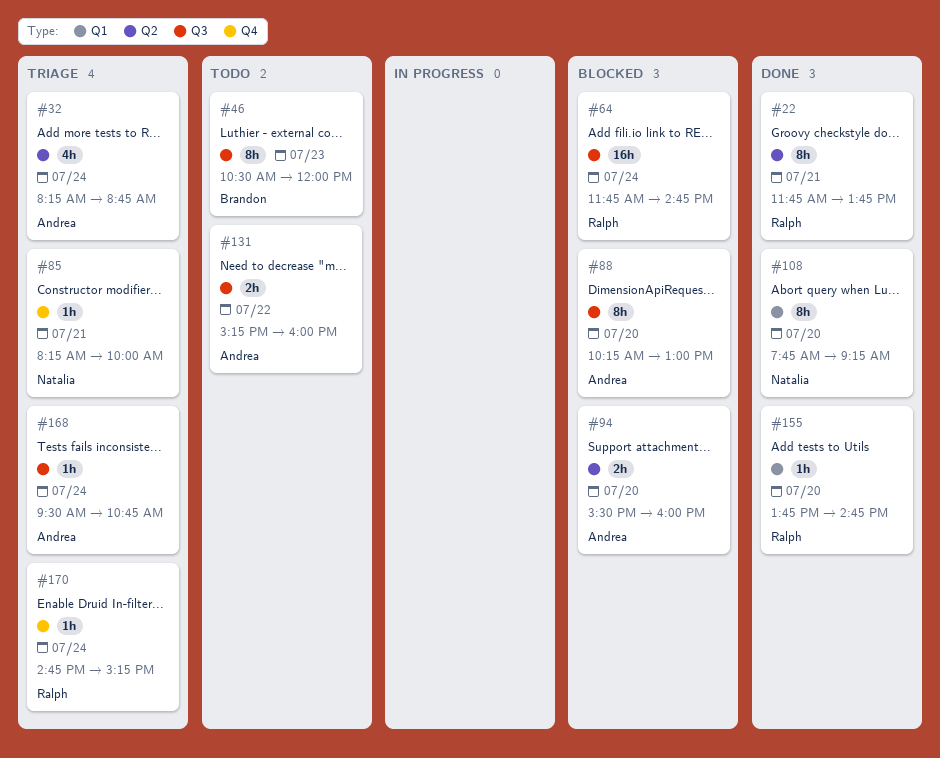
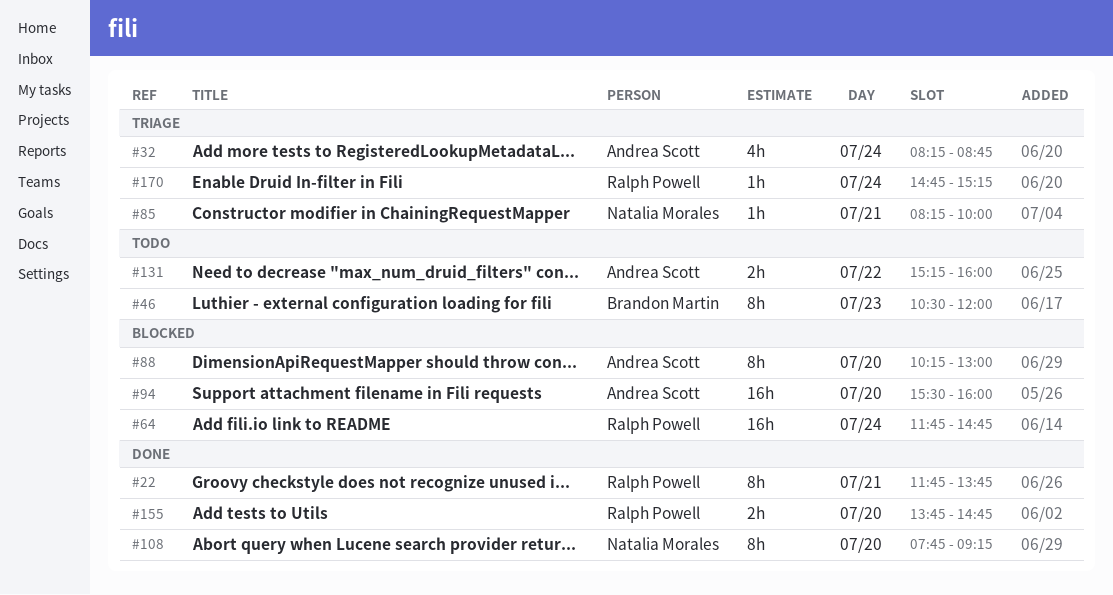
#94, estimate: 2h -> 16h
#155, estimate: 1h -> 2h
#168: present -> none

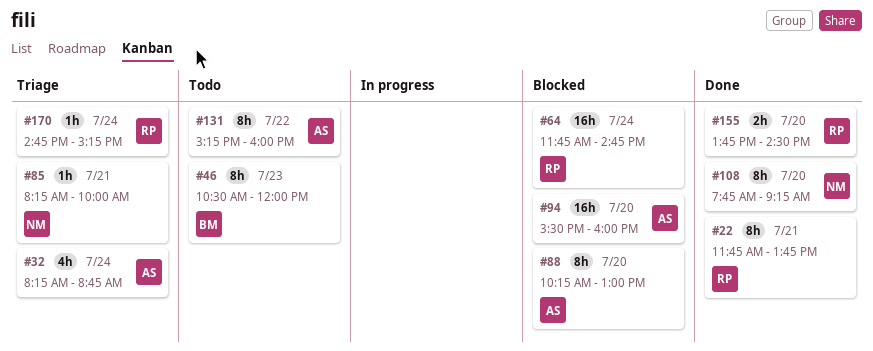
#131, estimate: 2h -> 8h
#155, ends: 14:45 -> 14:30

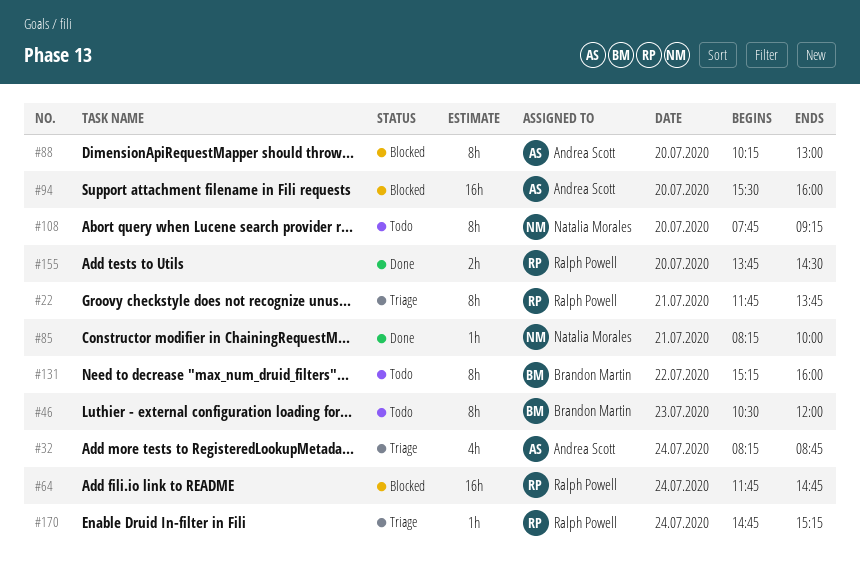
#22, status: Done -> Triage
#85, status: Triage -> Done
#108, status: Done -> Todo
#131, owner: Andrea Scott -> Brandon Martin

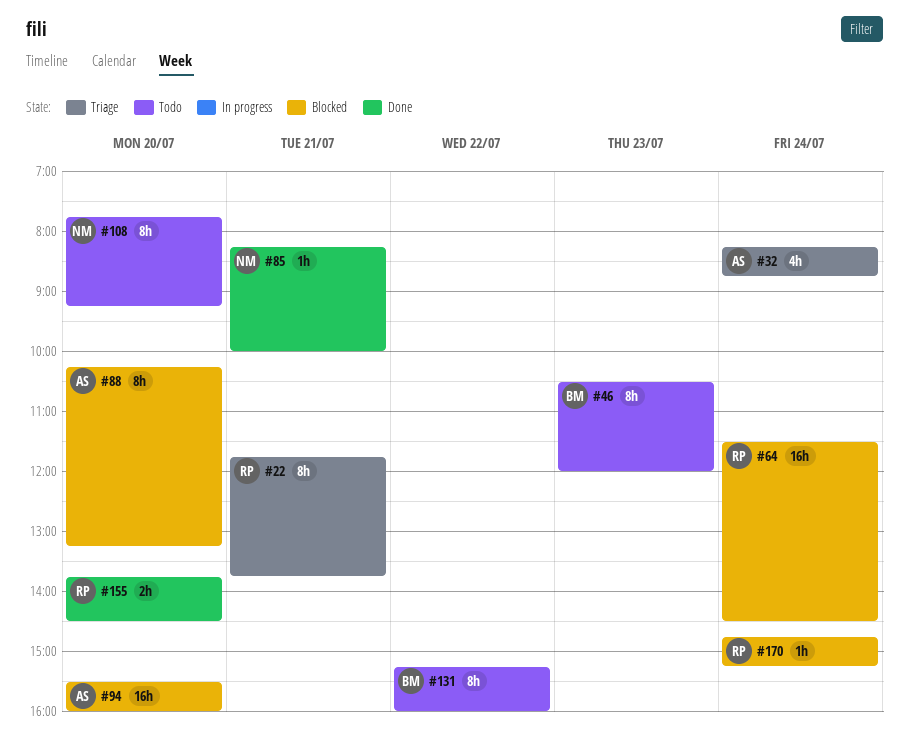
#64, begins: 11:45 -> 11:30
#64, ends: 14:45 -> 14:30
#88, ends: 13:00 -> 13:15
#170, status: Triage -> Blocked

